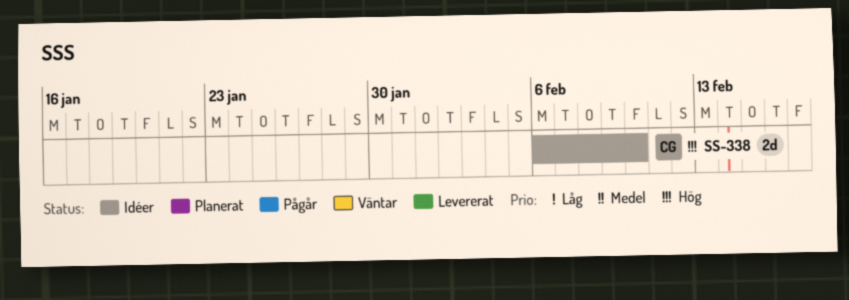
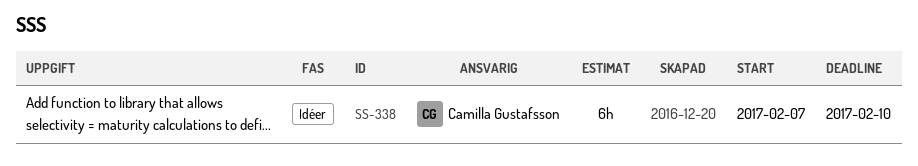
SS-338, estimate: 2d -> 6h
SS-338, start: Feb 6 -> Feb 7

